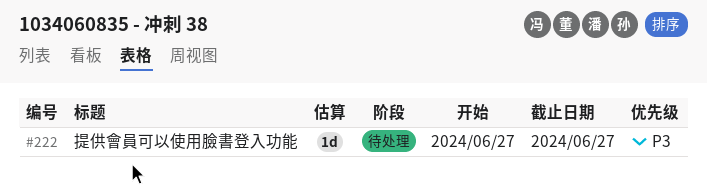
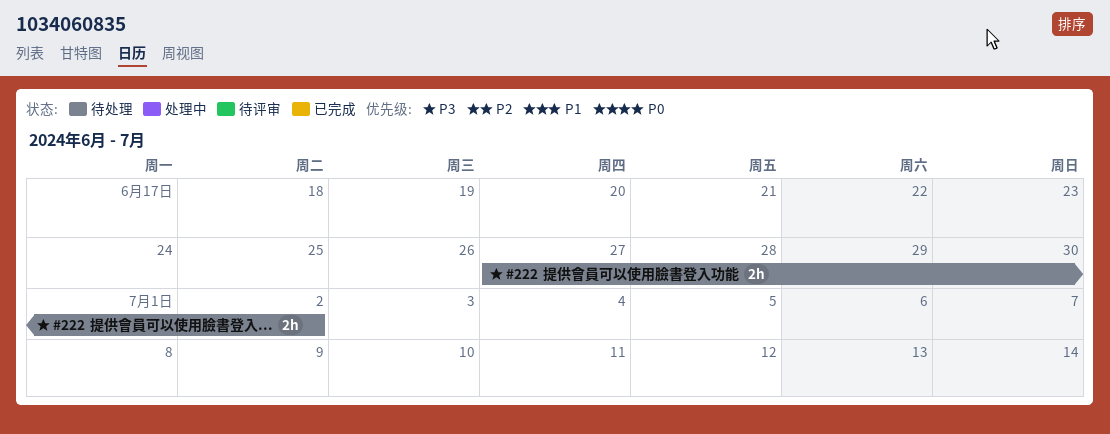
#222, estimate: 1d -> 2h
#222, due: Jun 27 -> Jul 2

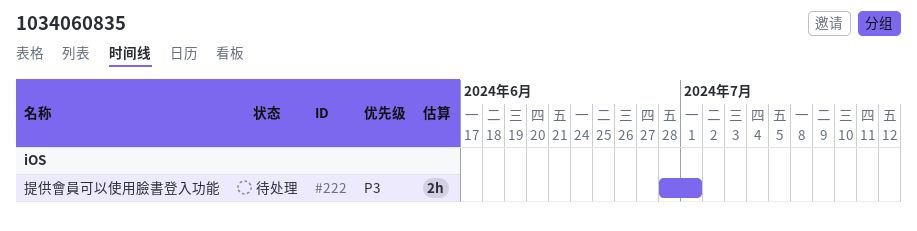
#222, start: Jun 27 -> Jun 28
#222, due: Jul 2 -> Jul 1

